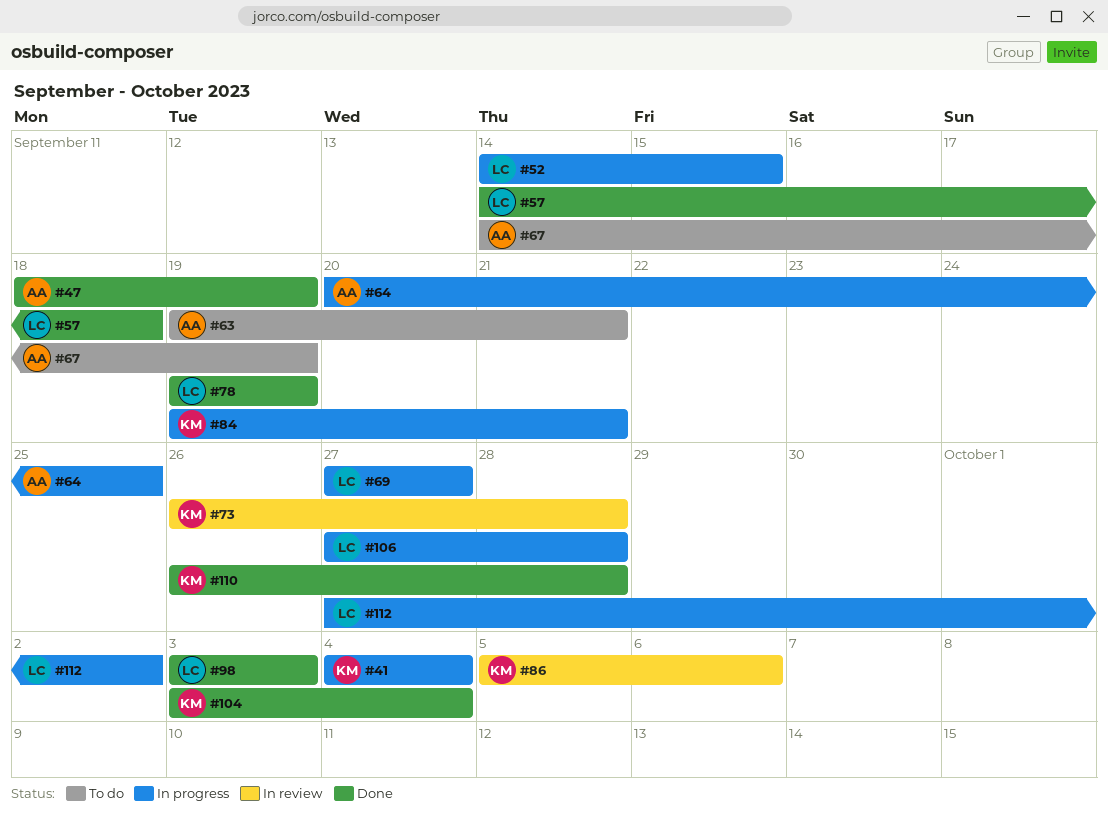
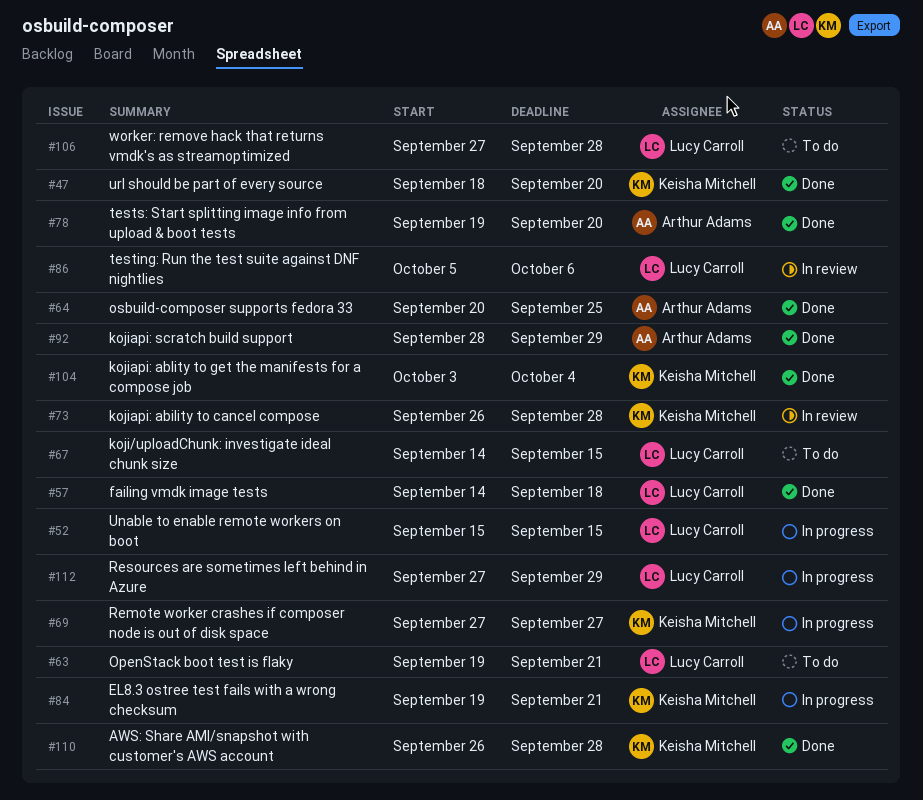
#41: present -> none
#47, owner: Arthur Adams -> Keisha Mitchell
#47, due: Sep 19 -> Sep 20
#52, start: Sep 14 -> Sep 15
#63, owner: Arthur Adams -> Lucy Carroll
#64, status: In progress -> Done
#67, owner: Arthur Adams -> Lucy Carroll
#67, due: Sep 19 -> Sep 15
#69, owner: Lucy Carroll -> Keisha Mitchell
#78, owner: Lucy Carroll -> Arthur Adams
#78, due: Sep 19 -> Sep 20
#86, owner: Keisha Mitchell -> Lucy Carroll
#92: none -> present
#98: present -> none
#106, status: In progress -> To do
#112, due: Oct 2 -> Sep 29

